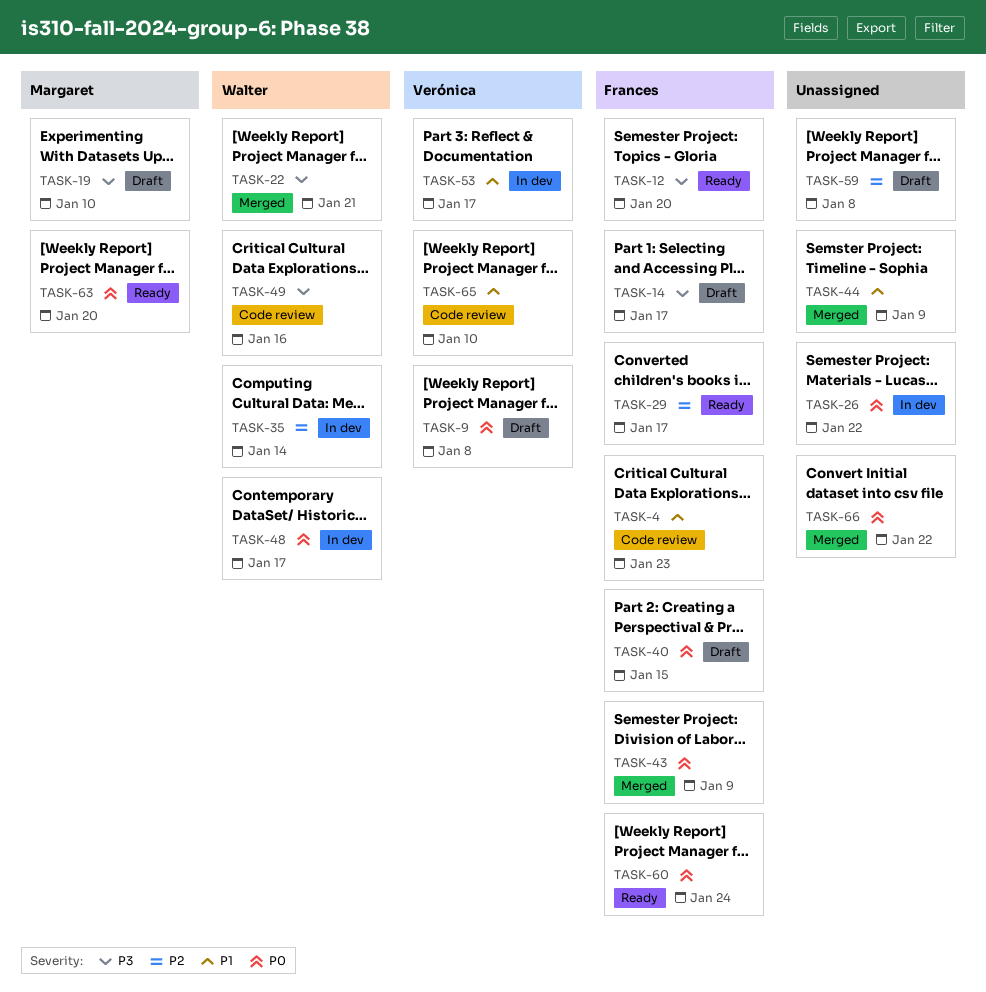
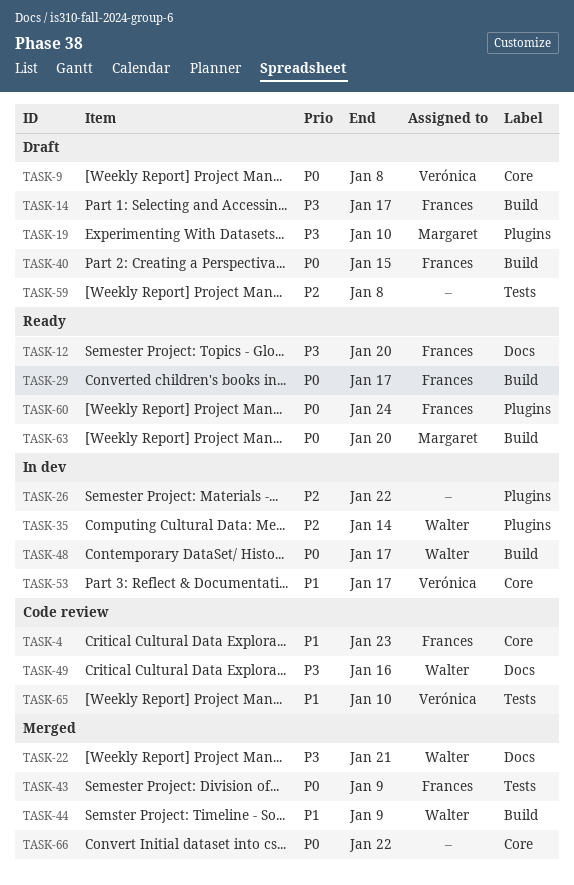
TASK-26, priority: P0 -> P2
TASK-29, priority: P2 -> P0
TASK-44, owner: none -> Walter

